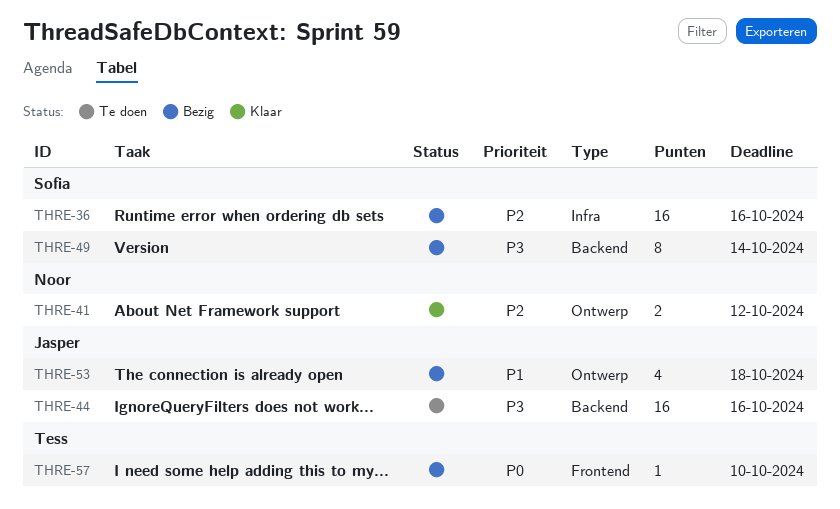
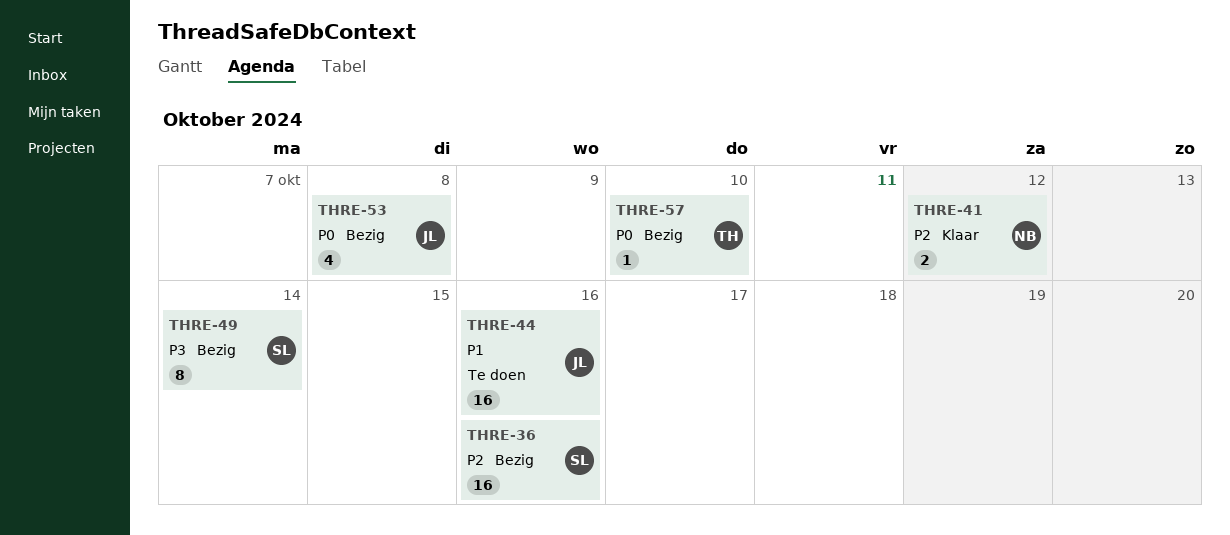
THRE-44, priority: P3 -> P1
THRE-53, priority: P1 -> P0
THRE-53, due: Oct 18 -> Oct 8

